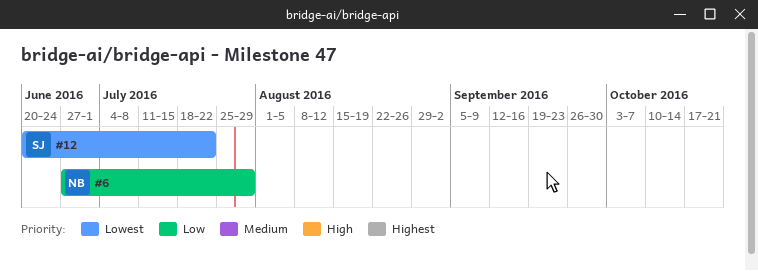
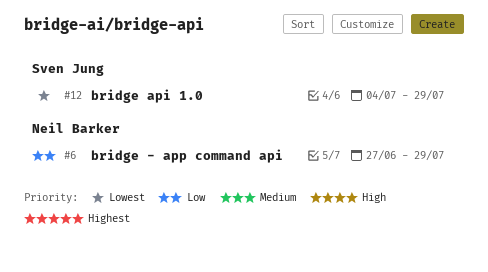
#12, start: Jun 20 -> Jul 4
#12, due: Jul 22 -> Jul 29

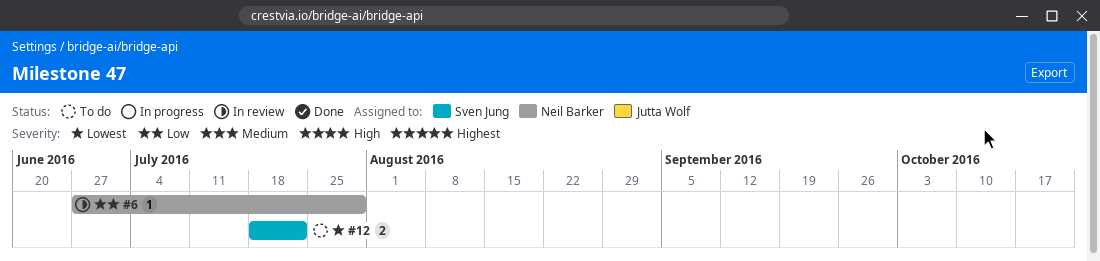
#12, start: Jul 4 -> Jul 18
#12, due: Jul 29 -> Jul 22

